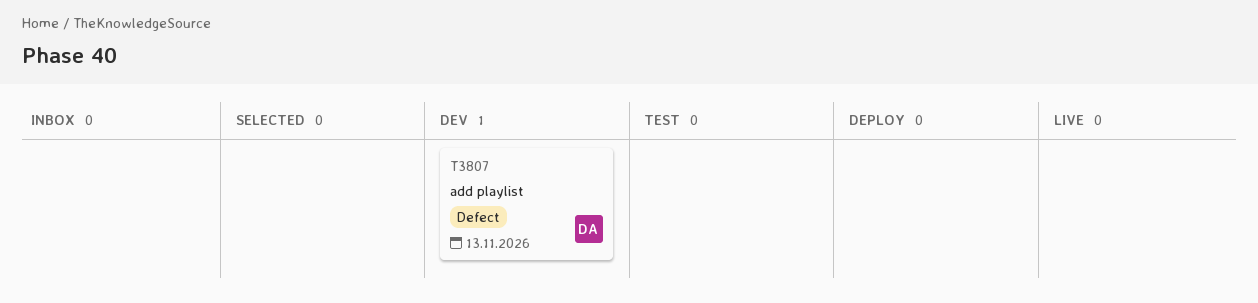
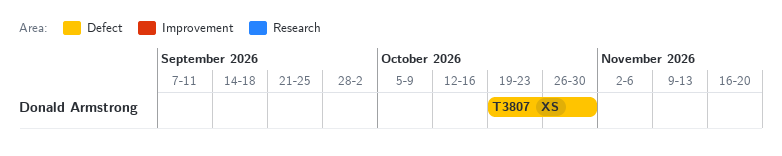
T3807, due: Nov 13 -> Oct 30

